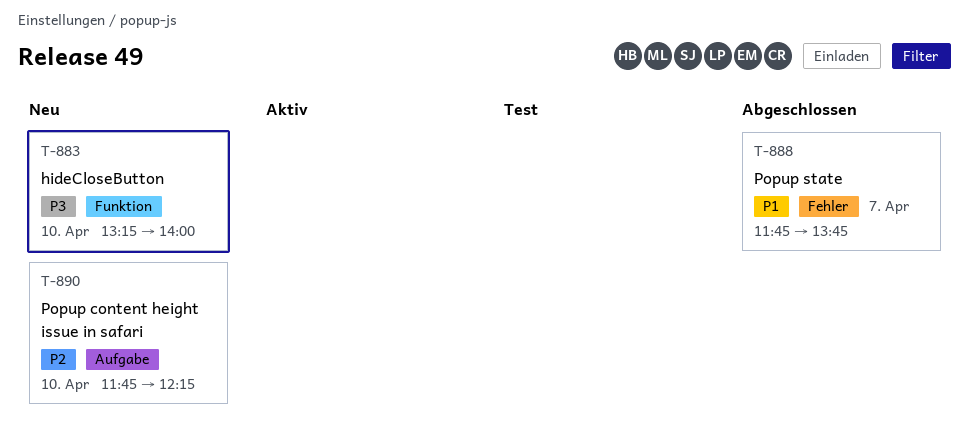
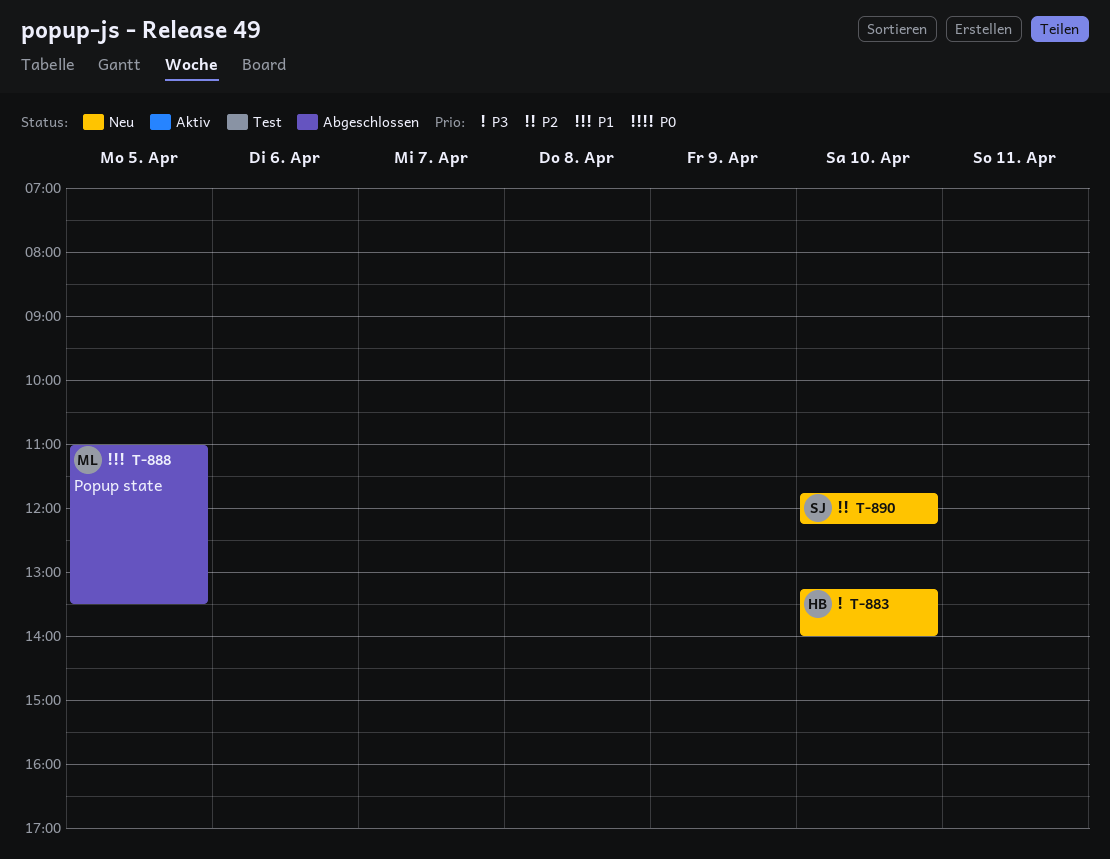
T-888, day: Apr 7 -> Apr 5
T-888, begins: 11:45 -> 11:00
T-888, ends: 13:45 -> 13:30

